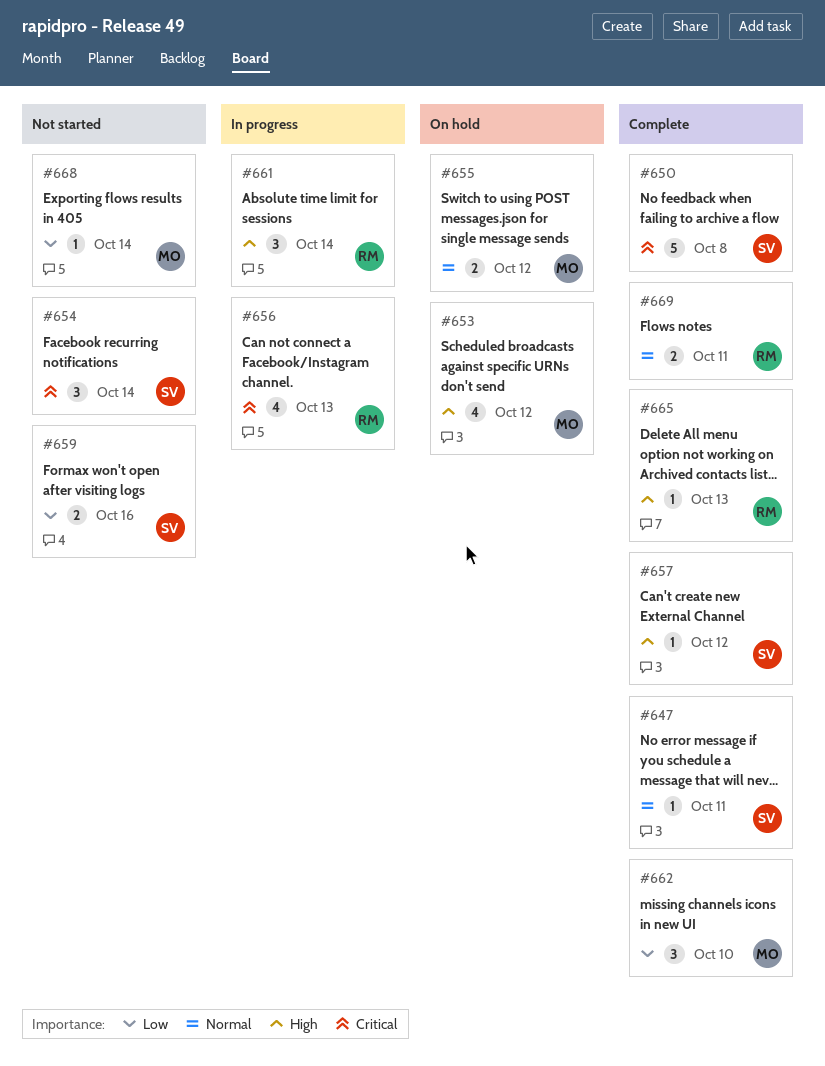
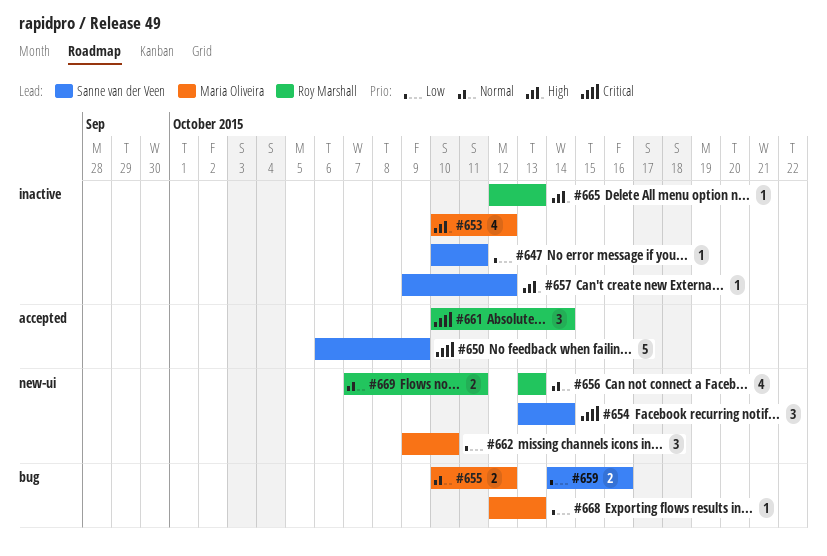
#647, priority: Normal -> Low
#650, due: Oct 8 -> Oct 9
#656, priority: Critical -> Normal
#661, priority: High -> Critical
#668, due: Oct 14 -> Oct 13

